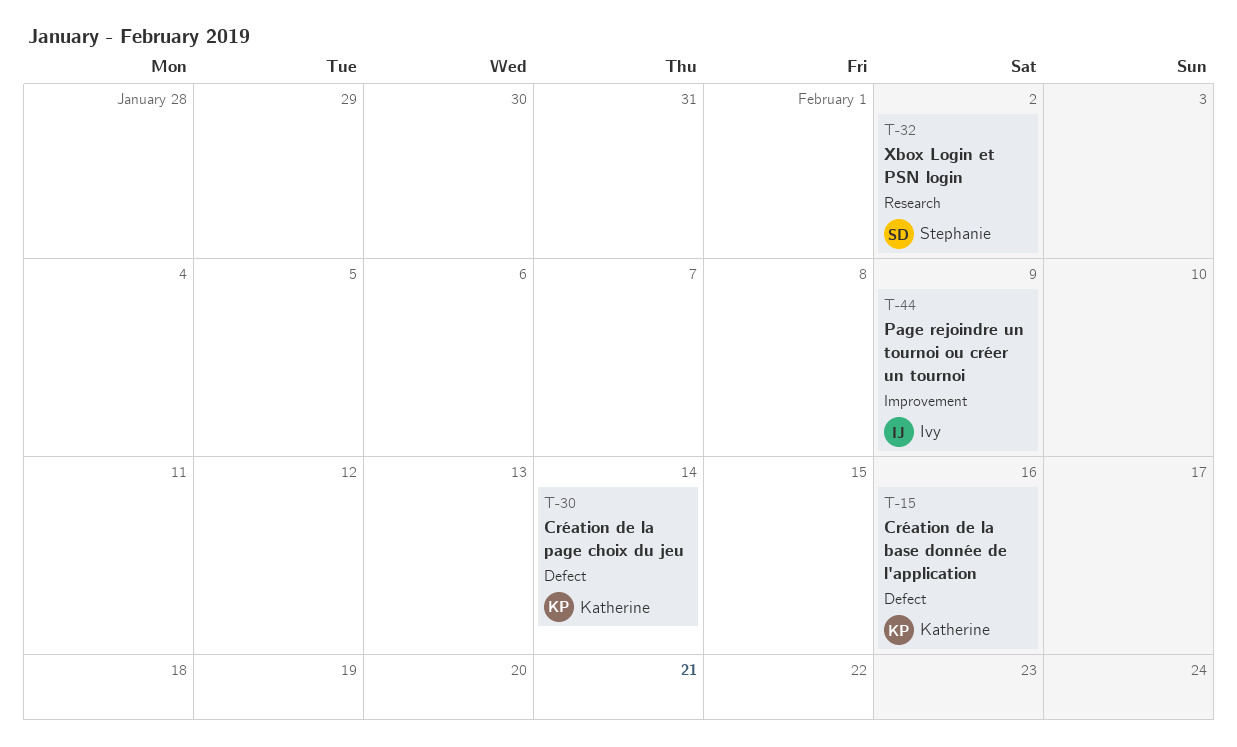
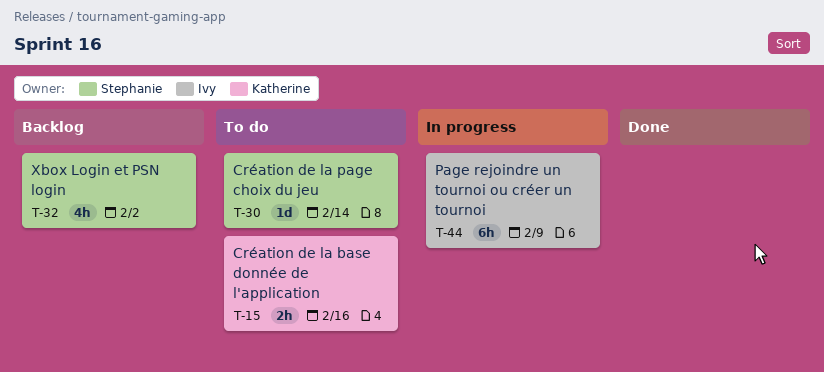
T-30, owner: Katherine -> Stephanie

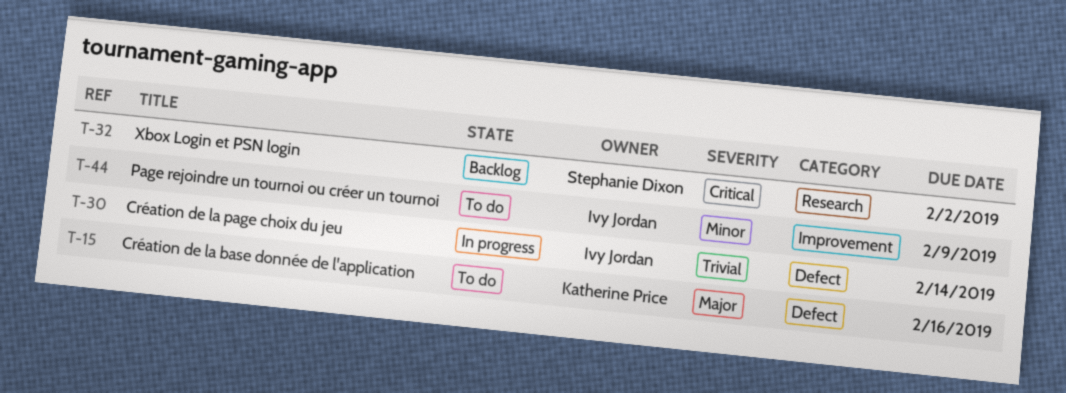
T-30, status: To do -> In progress
T-30, owner: Stephanie Dixon -> Ivy Jordan
T-44, status: In progress -> To do

